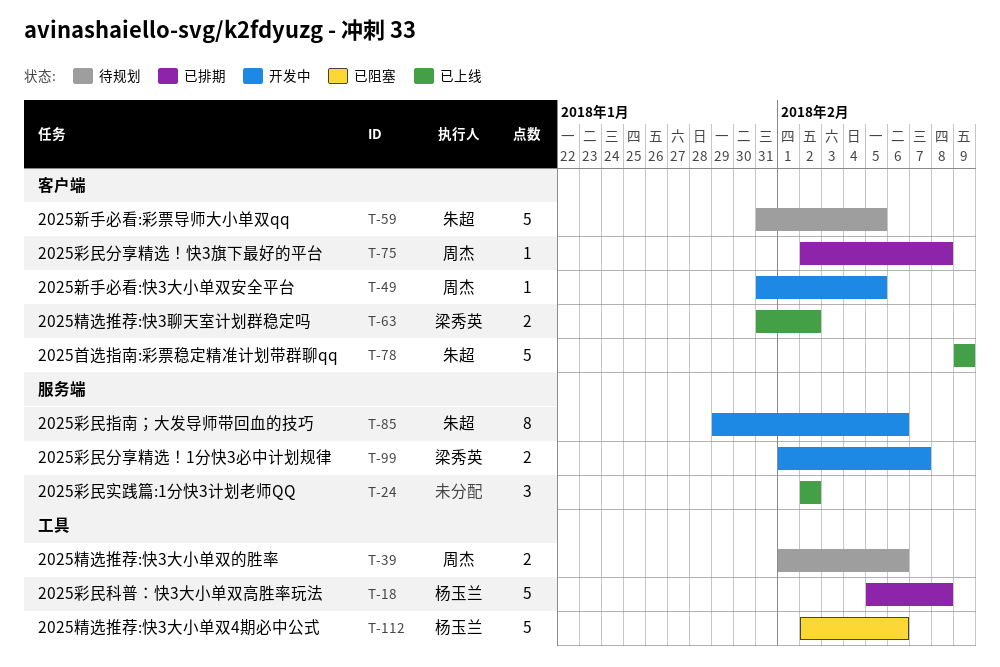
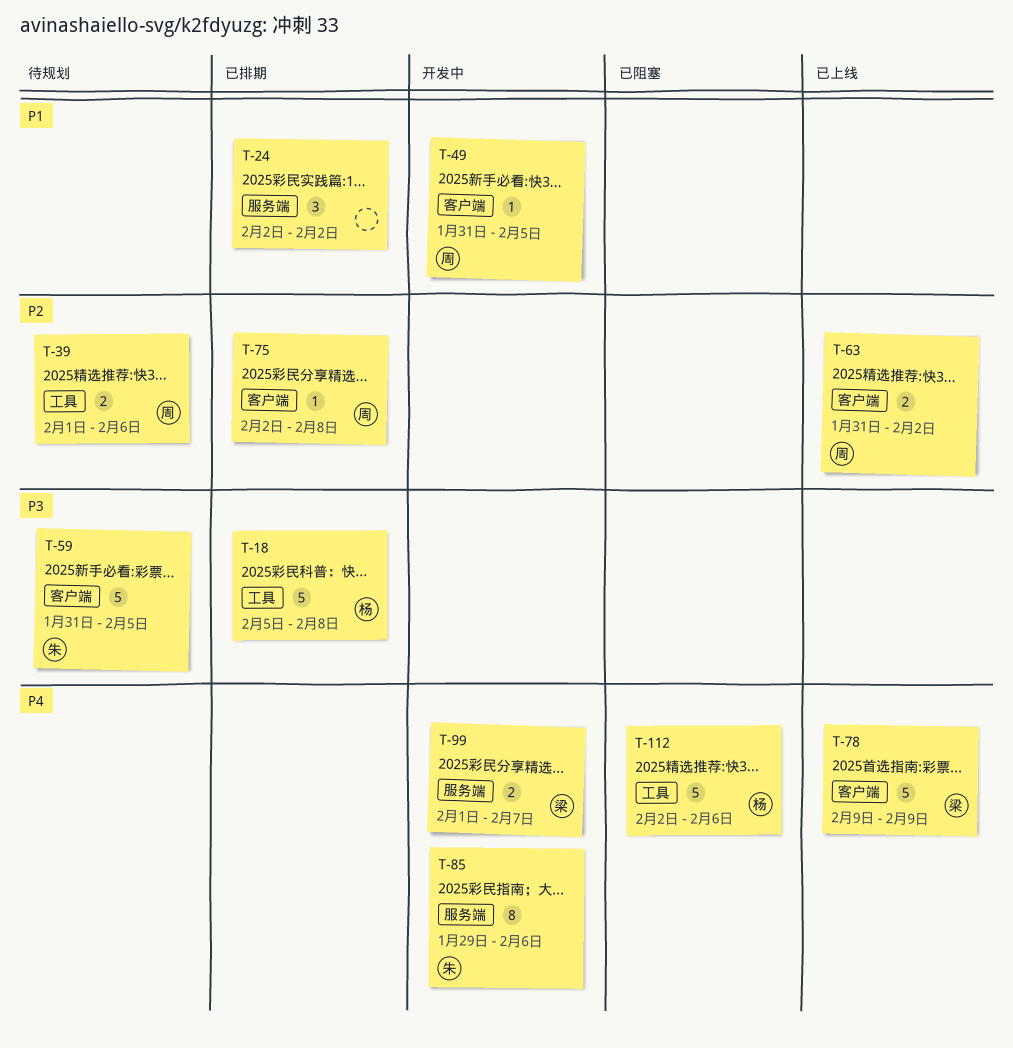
T-24, status: 已上线 -> 已排期
T-63, owner: 梁秀英 -> 周杰
T-78, owner: 朱超 -> 梁秀英

